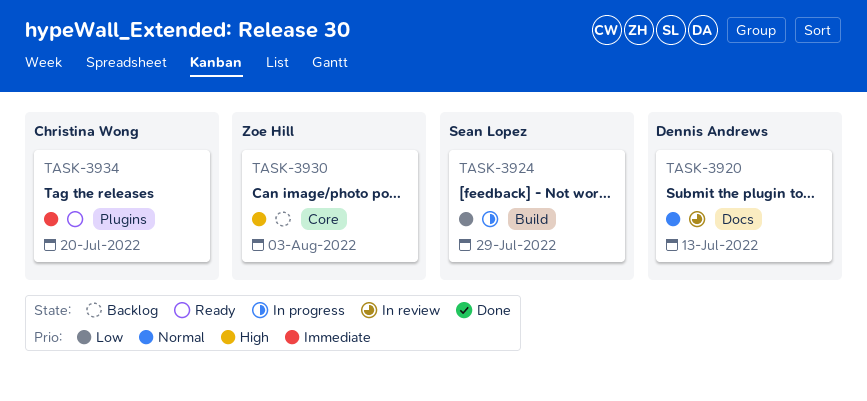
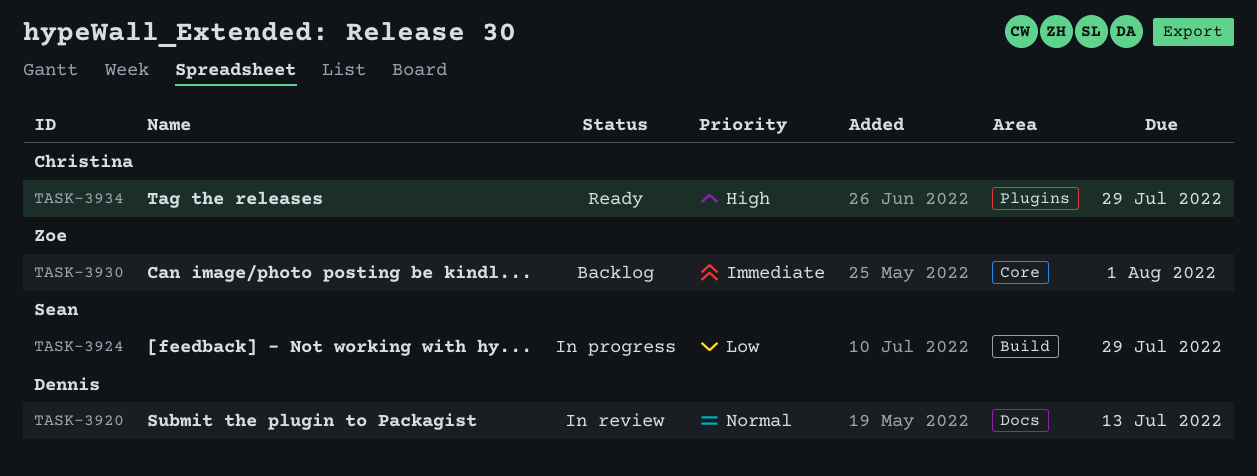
TASK-3930, priority: High -> Immediate
TASK-3930, due: Aug 3 -> Aug 1
TASK-3934, priority: Immediate -> High
TASK-3934, due: Jul 20 -> Jul 29

